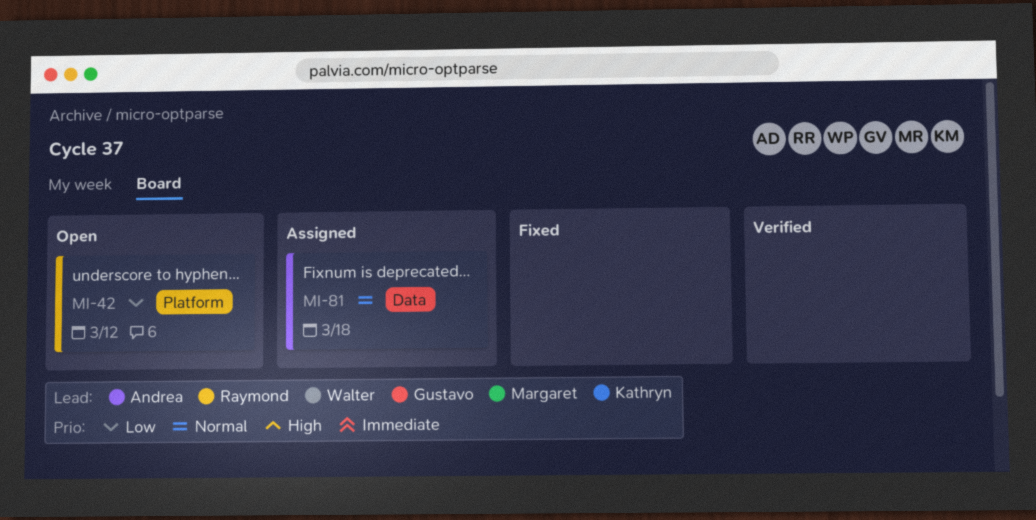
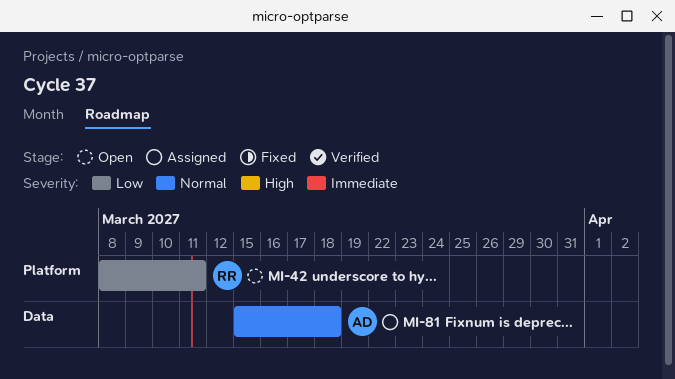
MI-42, due: Mar 12 -> Mar 11

